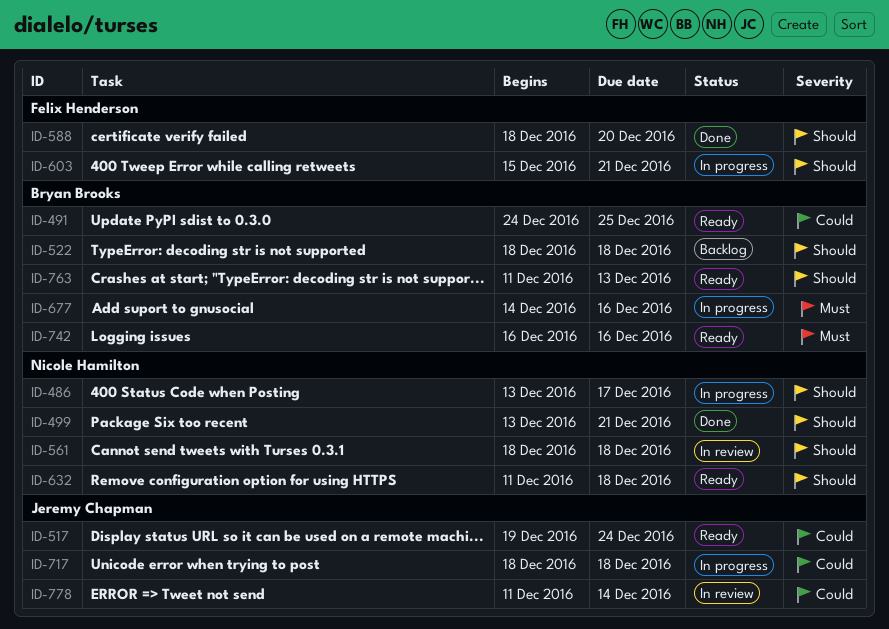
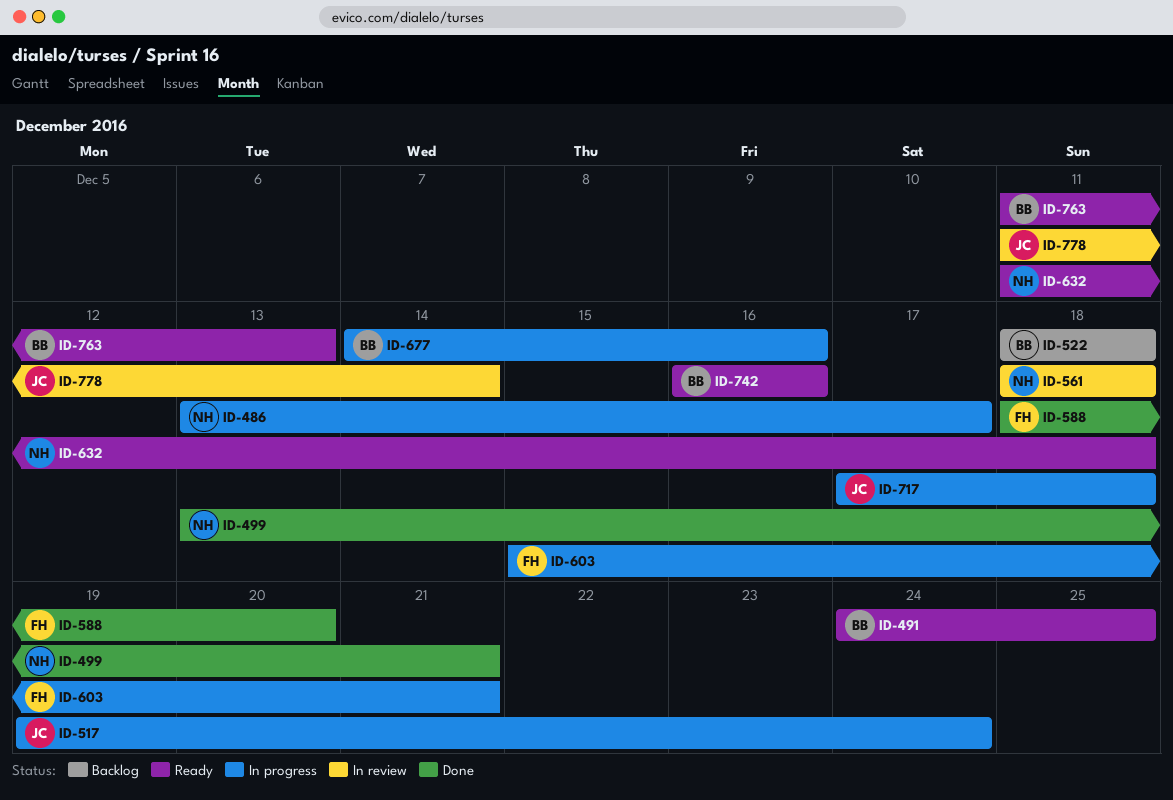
ID-517, status: Ready -> In progress
ID-717, start: Dec 18 -> Dec 17

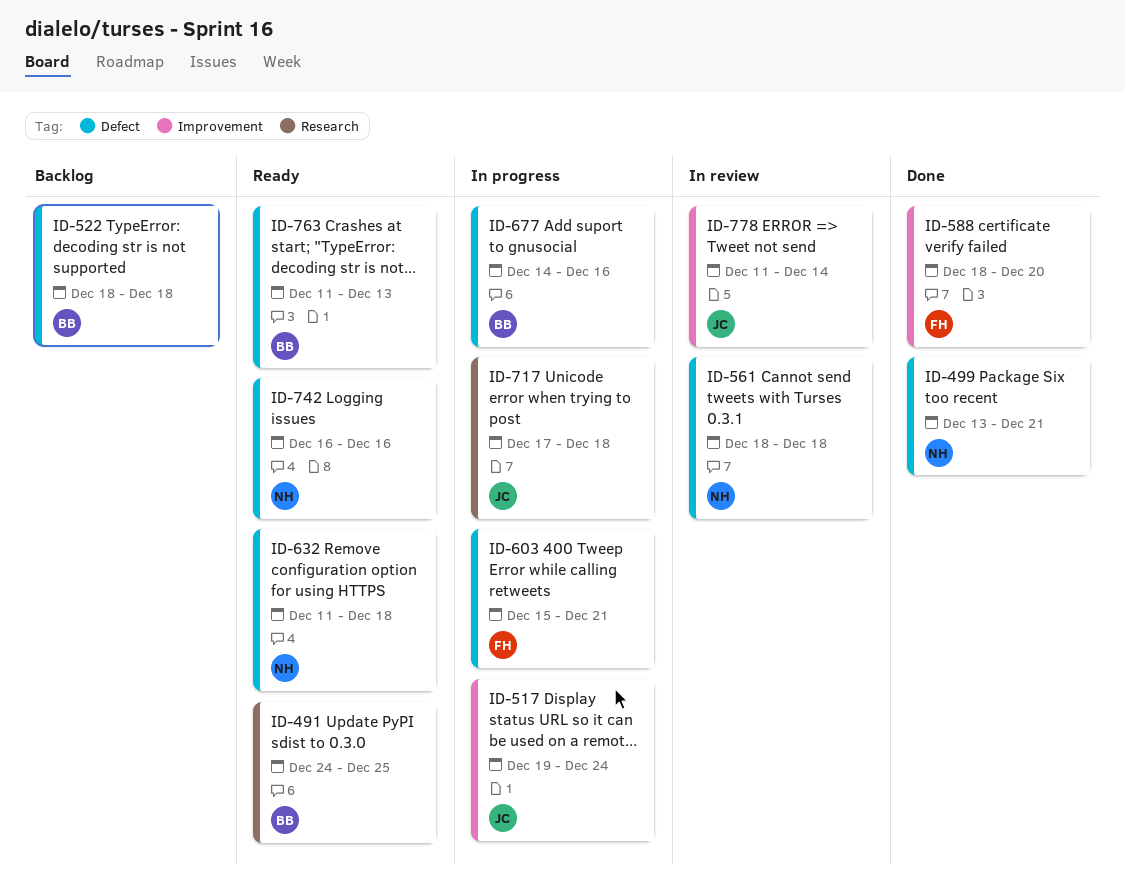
ID-486: present -> none
ID-742, owner: BB -> NH

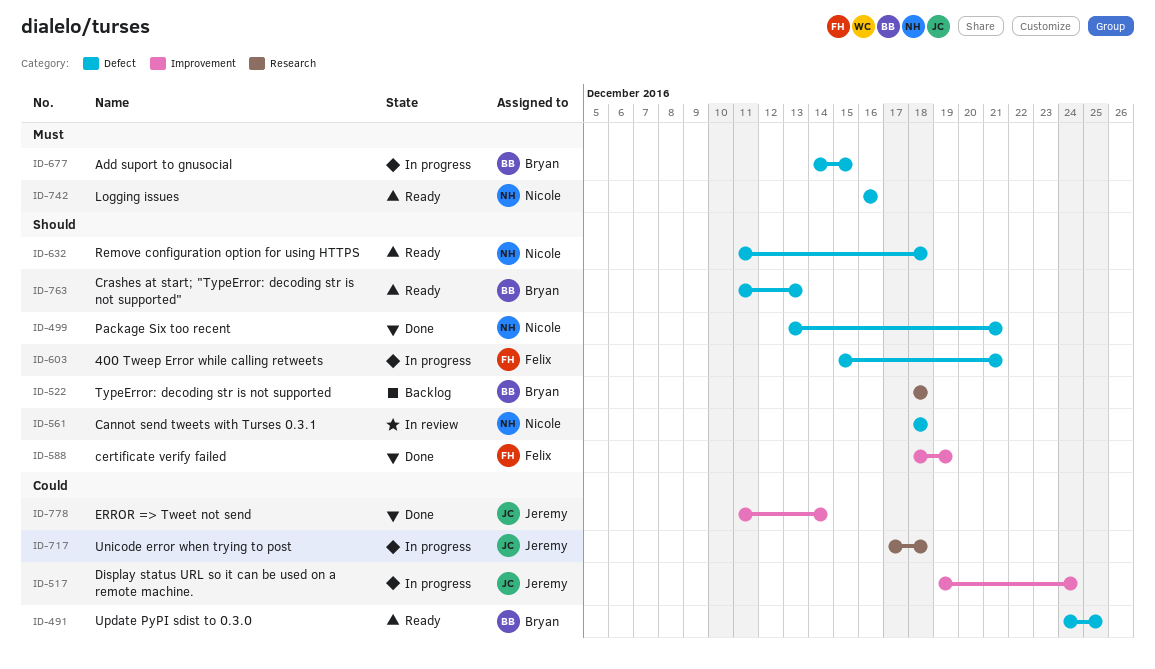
ID-491, label: Research -> Defect
ID-522, label: Defect -> Research
ID-588, due: Dec 20 -> Dec 19
ID-677, due: Dec 16 -> Dec 15
ID-778, status: In review -> Done

